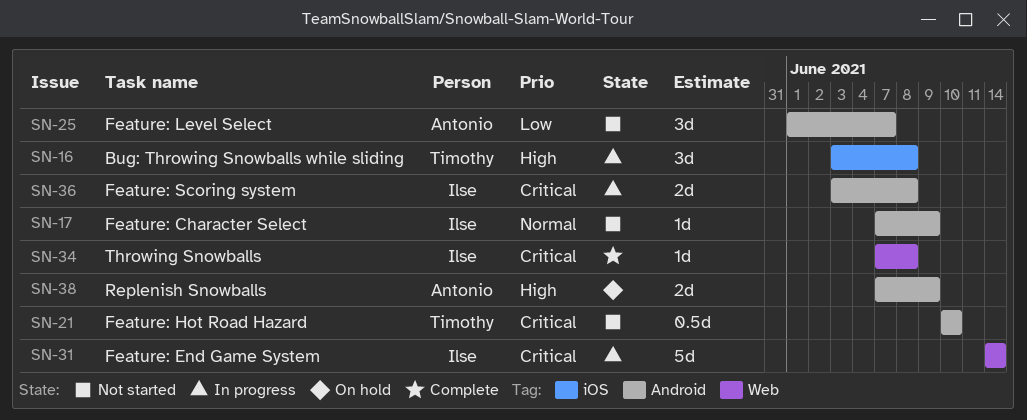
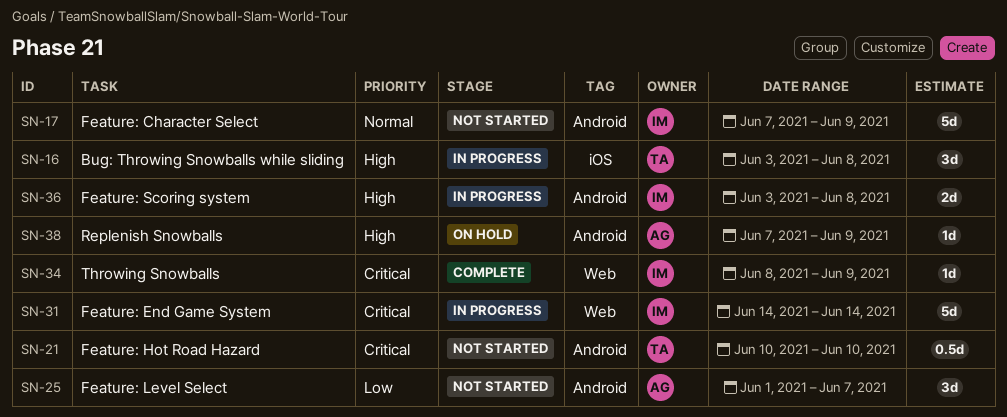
SN-17, estimate: 1d -> 5d
SN-34, start: Jun 7 -> Jun 8
SN-34, due: Jun 8 -> Jun 9
SN-36, priority: Critical -> High
SN-38, estimate: 2d -> 1d

